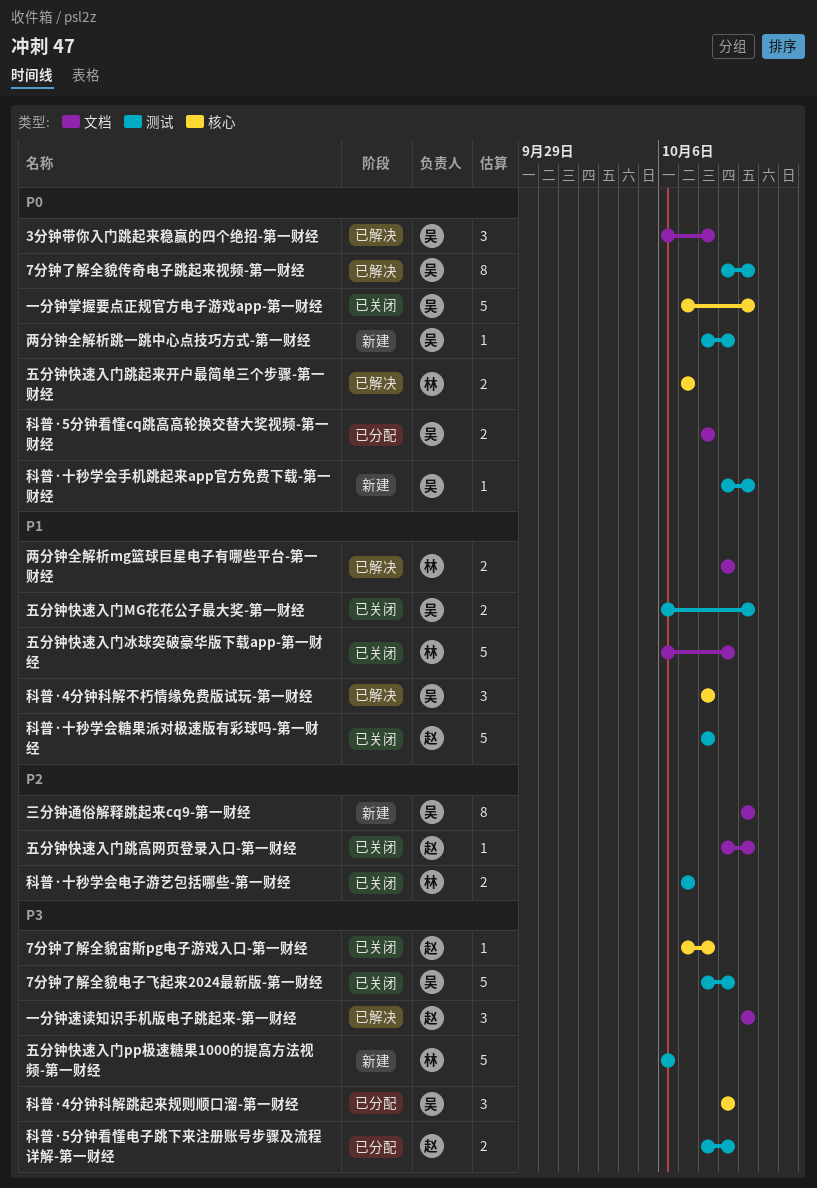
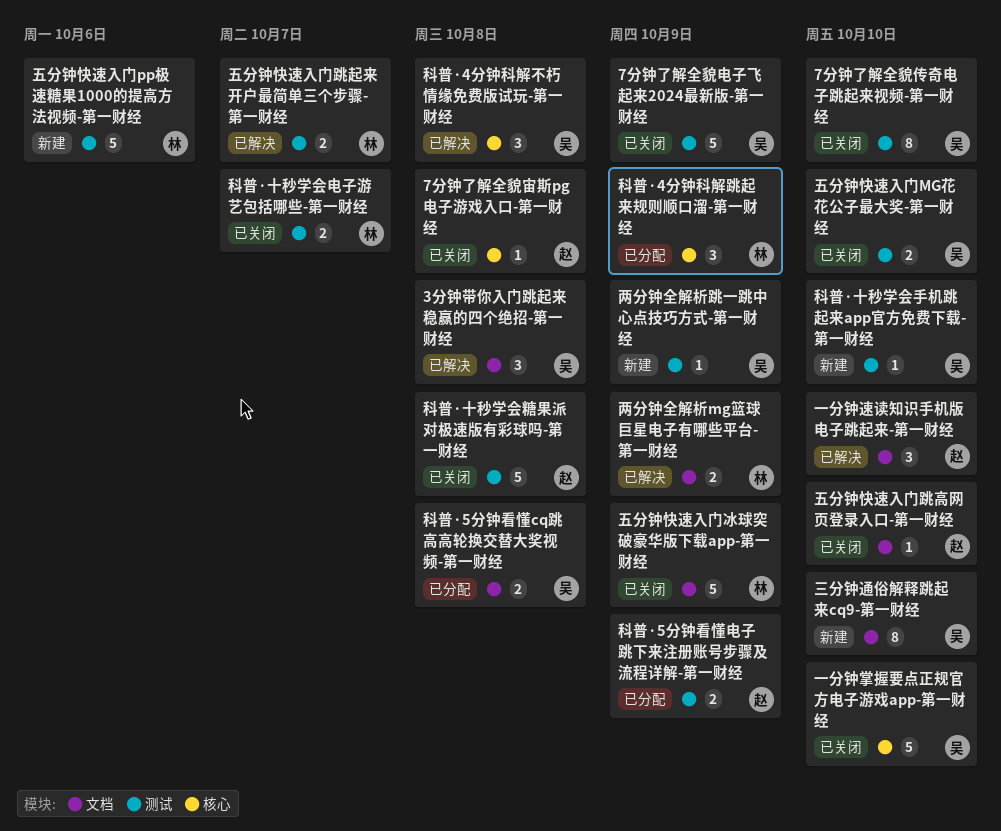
7分钟了解全貌传奇电子跳起来视频-第一财经, status: 已解决 -> 已关闭
五分钟快速入门跳起来开户最简单三个步骤-第一财经, label: 核心 -> 测试
科普·4分钟科解跳起来规则顺口溜-第一财经, owner: 吴 -> 林

